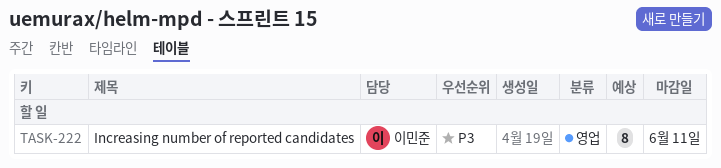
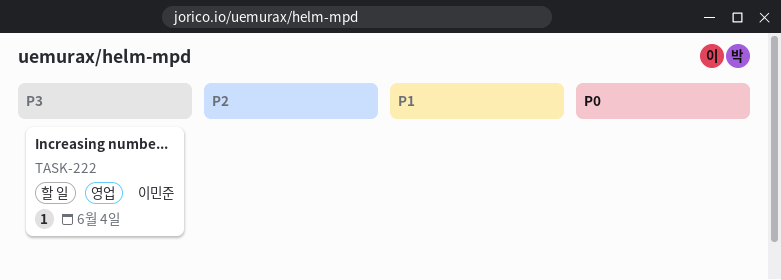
TASK-222, estimate: 8 -> 1
TASK-222, due: Jun 11 -> Jun 4

